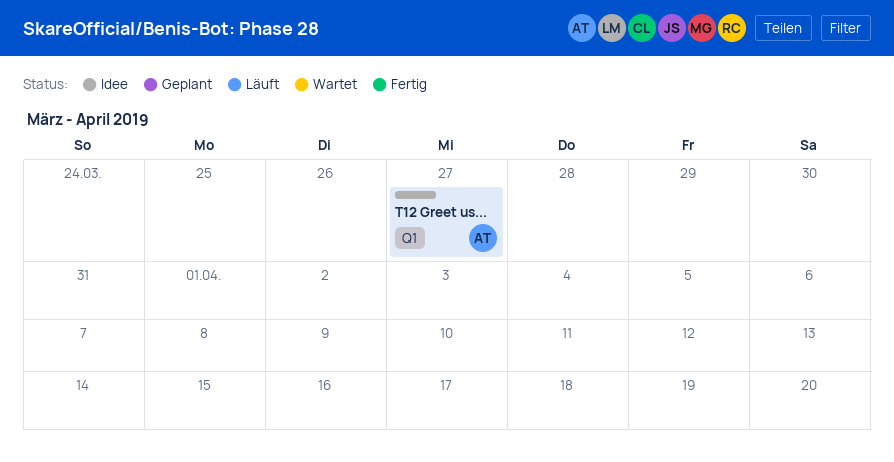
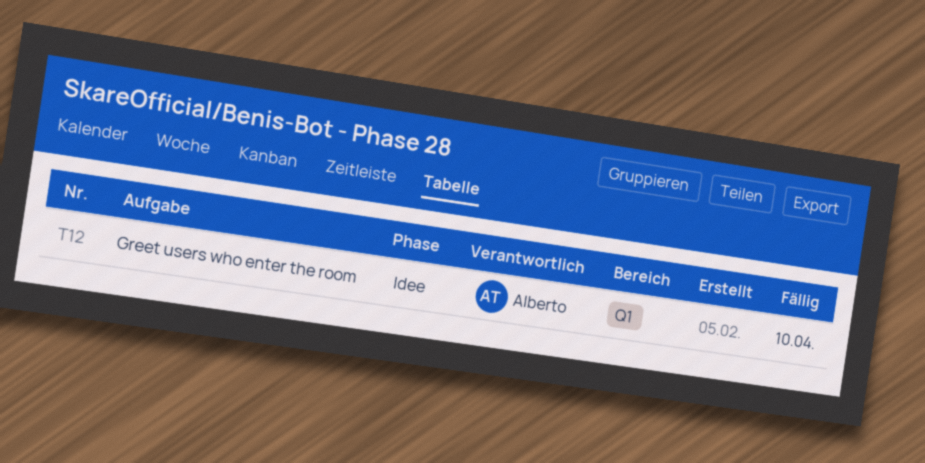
T12, due: Mar 27 -> Apr 10

